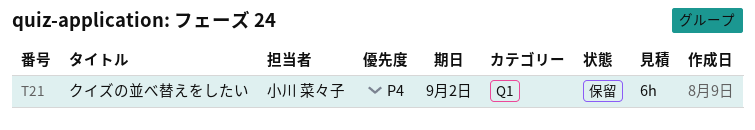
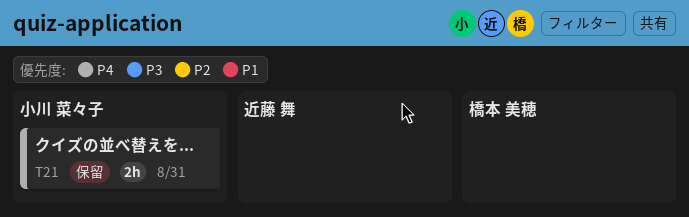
T21, estimate: 6h -> 2h
T21, due: Sep 2 -> Aug 31

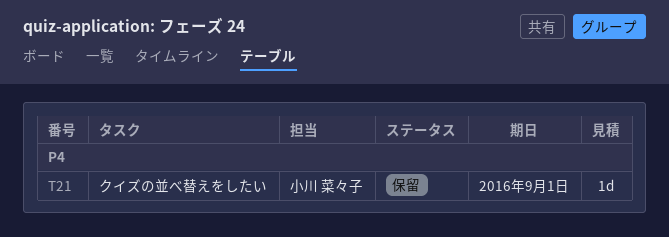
T21, estimate: 2h -> 1d
T21, due: Aug 31 -> Sep 1

